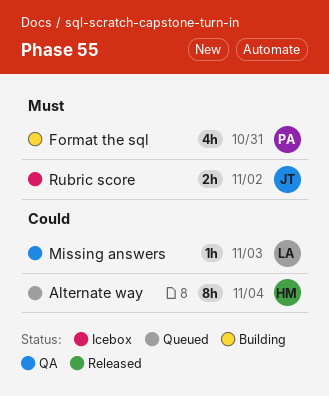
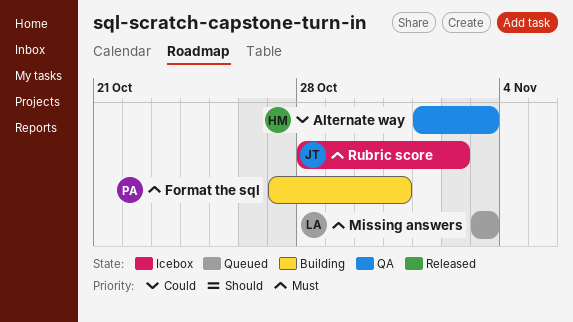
Alternate way, status: Queued -> QA
Alternate way, due: Nov 4 -> Nov 3
Missing answers, status: QA -> Queued
Missing answers, priority: Could -> Must

